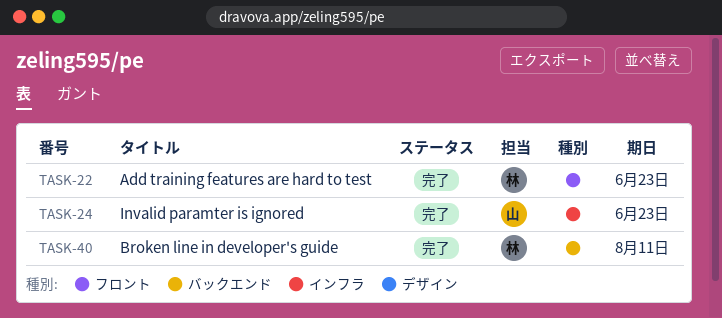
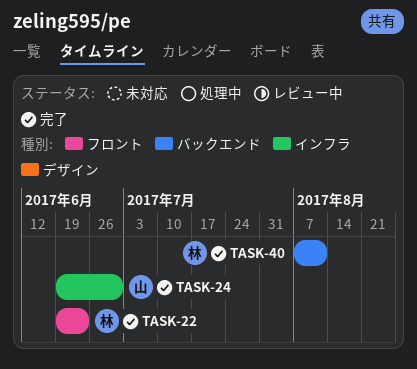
TASK-24, due: Jun 23 -> Jun 30

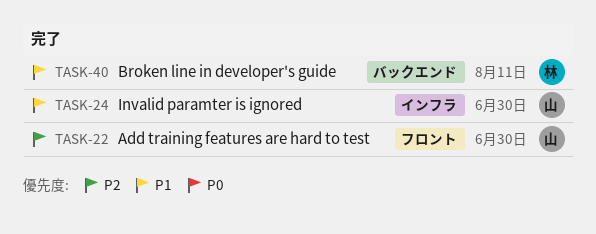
TASK-22, owner: 林 -> 山
TASK-22, due: Jun 23 -> Jun 30

